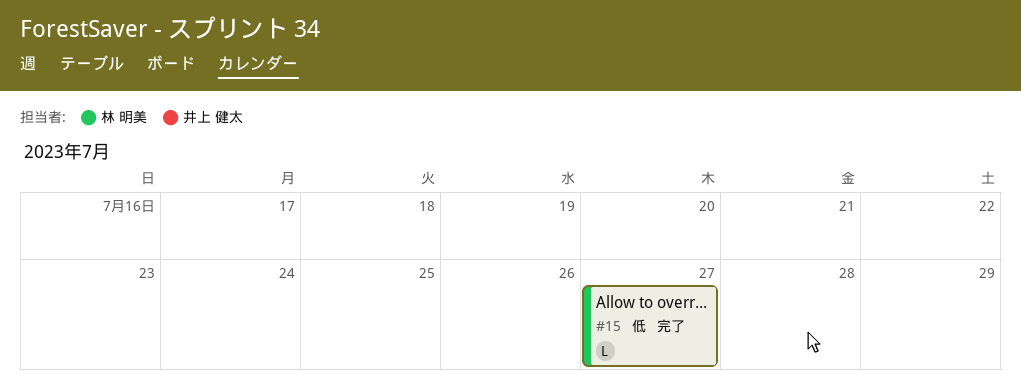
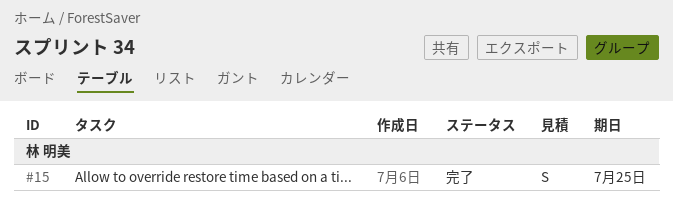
#15, estimate: L -> S
#15, due: Jul 27 -> Jul 25

